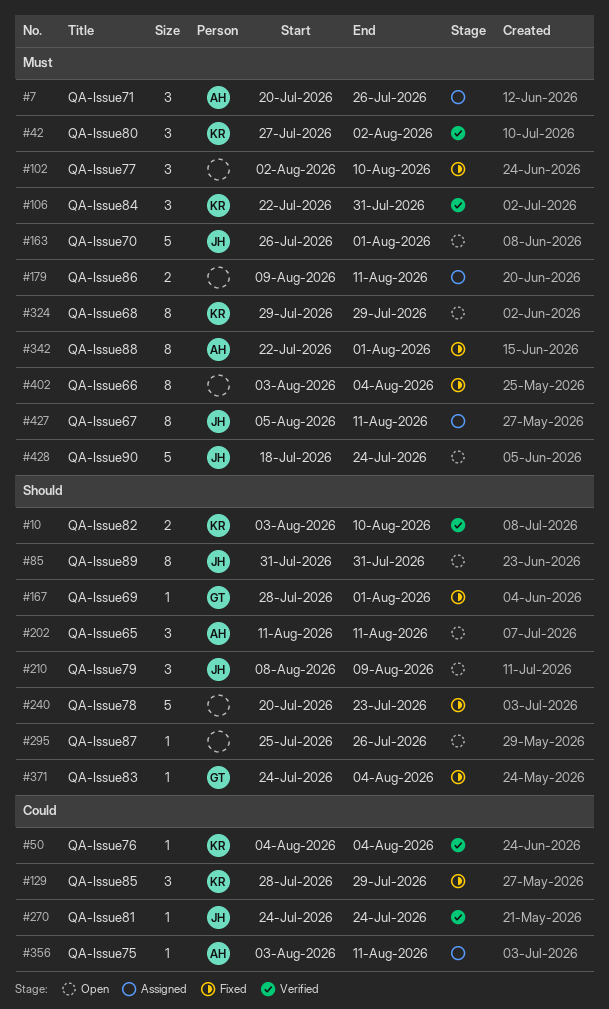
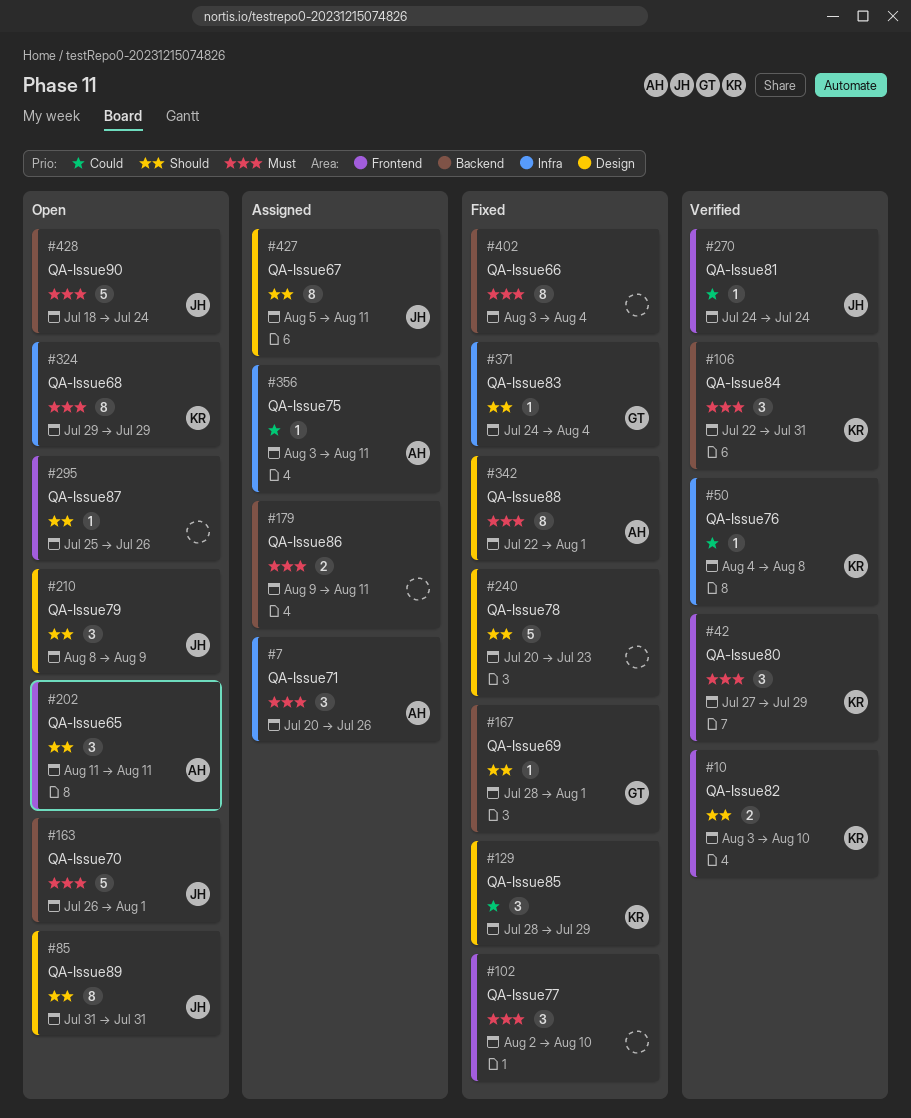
#42, due: Aug 2 -> Jul 29
#50, due: Aug 4 -> Aug 8
#427, priority: Must -> Should

